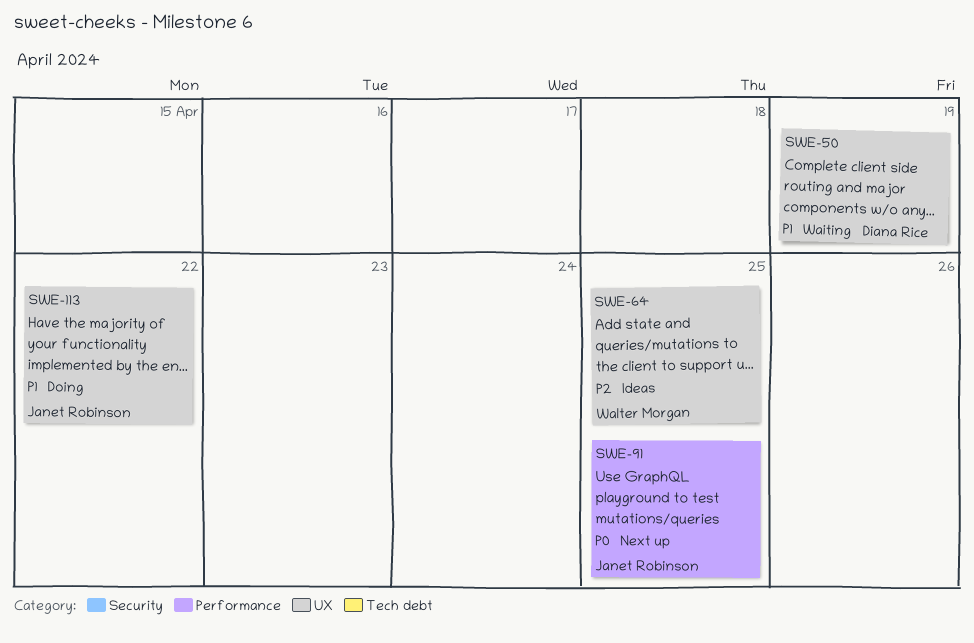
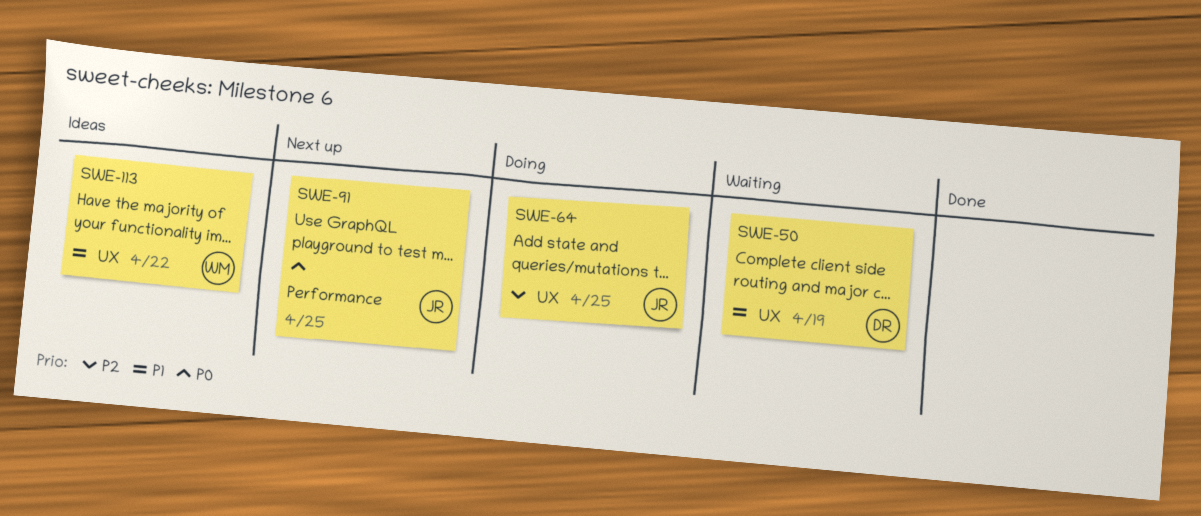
SWE-64, status: Ideas -> Doing
SWE-64, owner: Walter Morgan -> Janet Robinson
SWE-113, status: Doing -> Ideas
SWE-113, owner: Janet Robinson -> Walter Morgan

